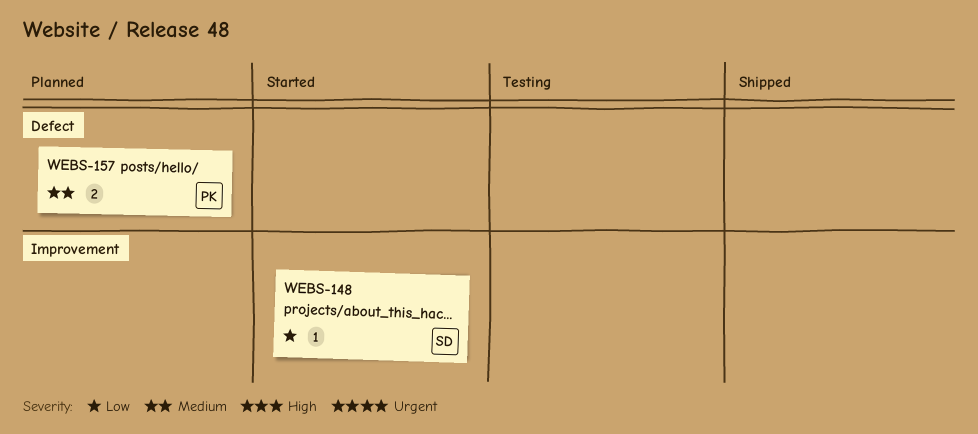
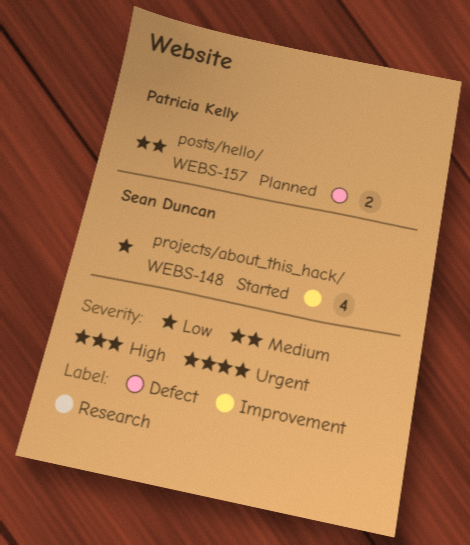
WEBS-148, estimate: 1 -> 4

